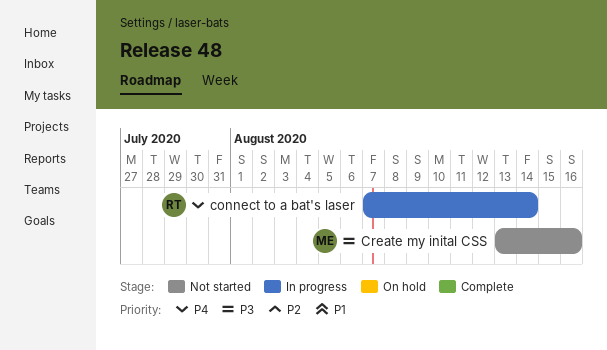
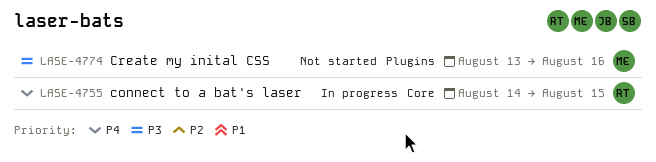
connect to a bat's laser, start: Aug 7 -> Aug 14
connect to a bat's laser, due: Aug 14 -> Aug 15

